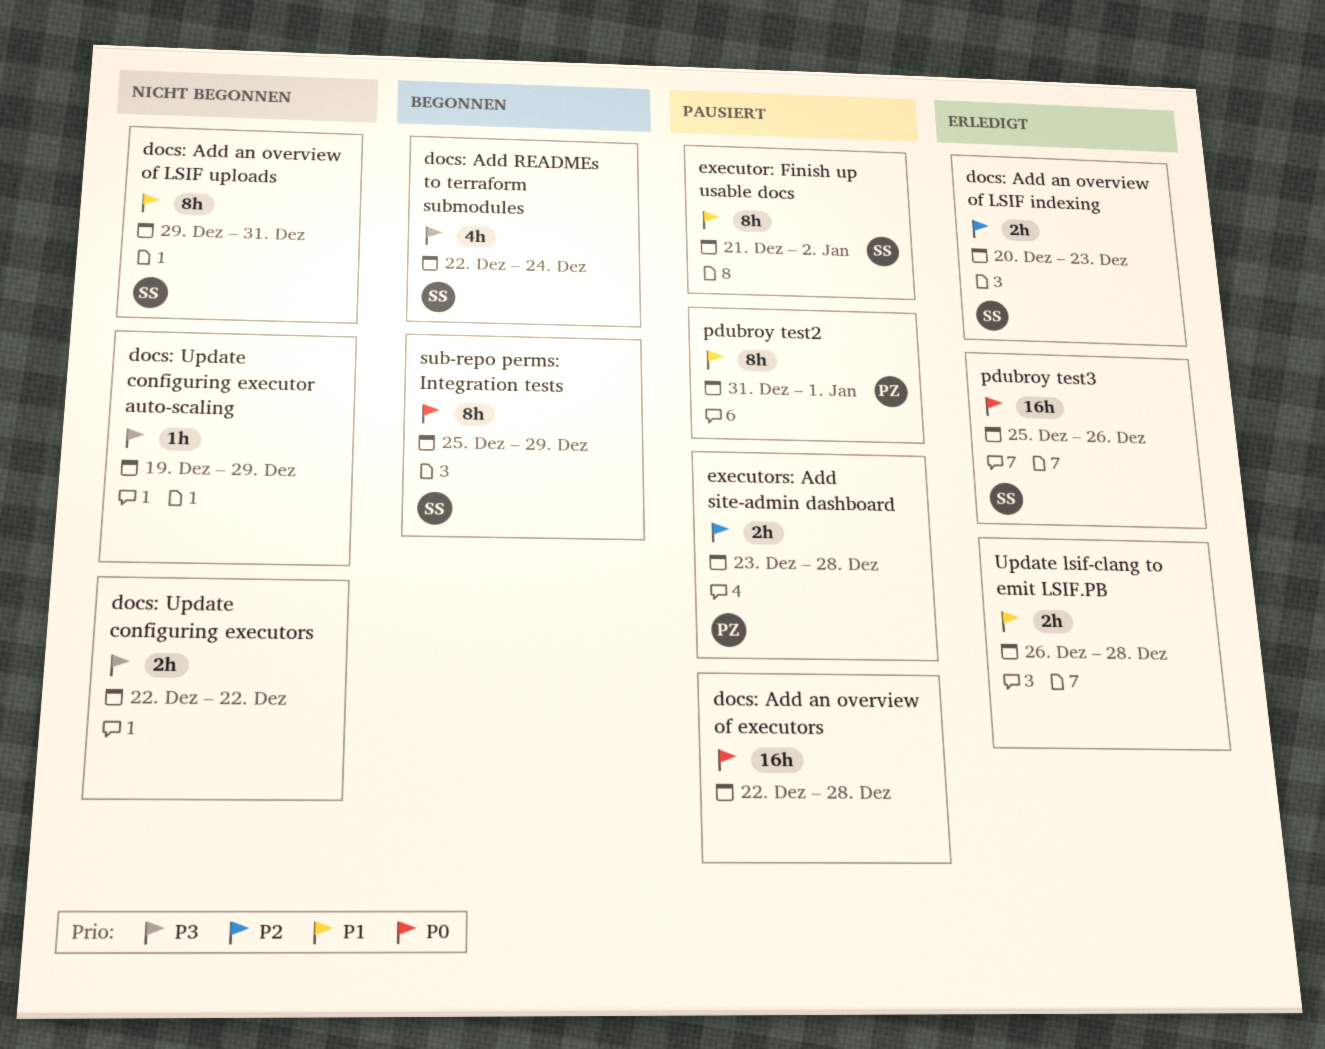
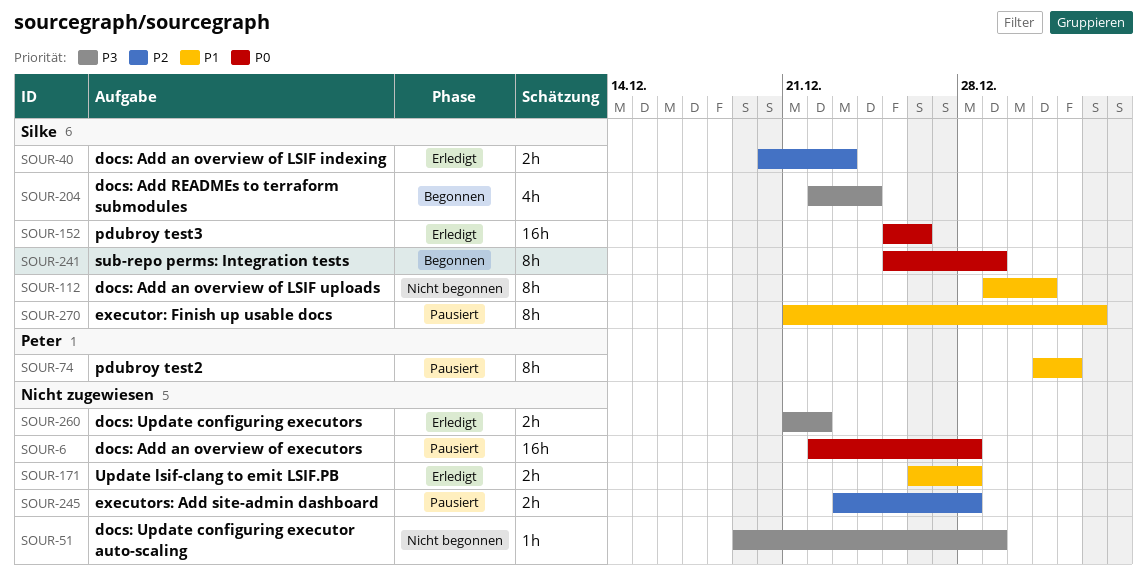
docs: Update configuring executors, status: Nicht begonnen -> Erledigt
docs: Update configuring executors, start: Dec 22 -> Dec 21
executors: Add site-admin dashboard, owner: Peter -> none

